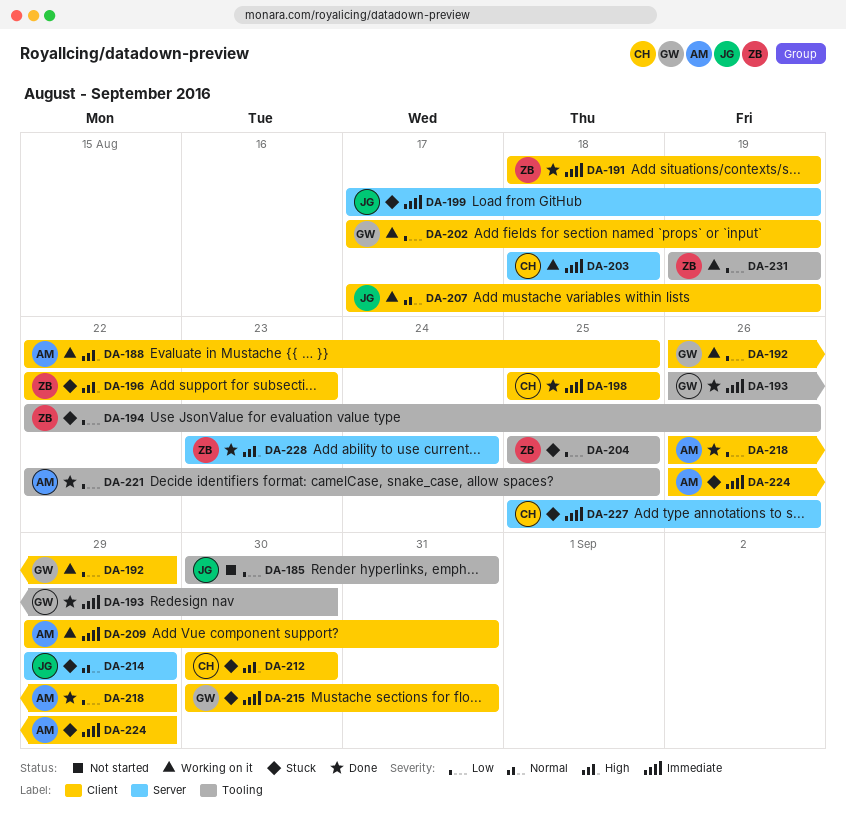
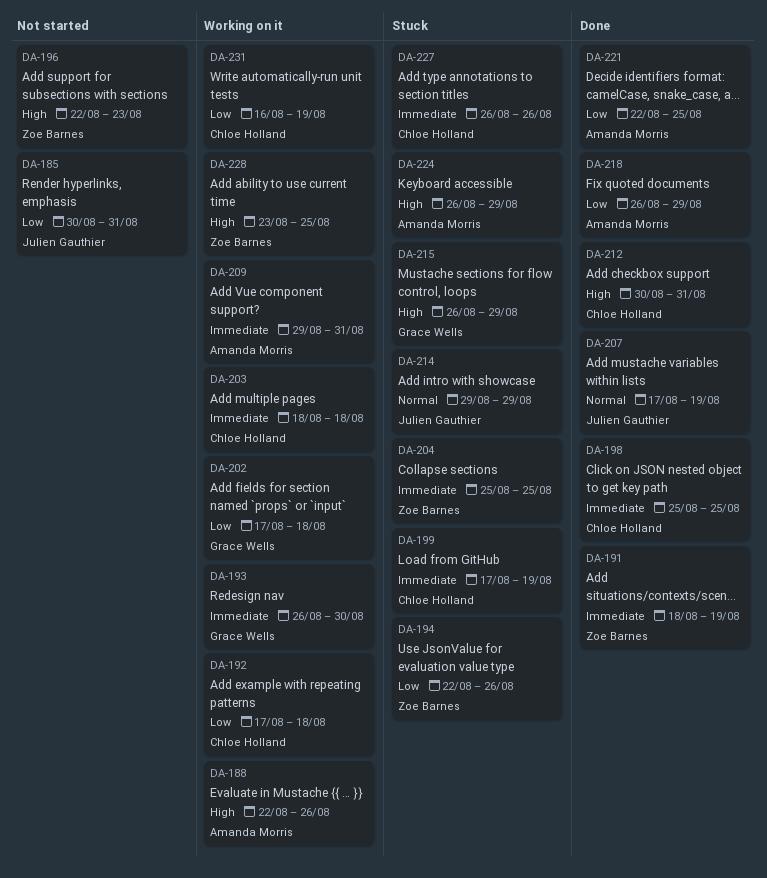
DA-188, due: Aug 25 -> Aug 26
DA-192, owner: Grace Wells -> Chloe Holland
DA-192, start: Aug 26 -> Aug 17
DA-192, due: Aug 29 -> Aug 18
DA-193, status: Done -> Working on it
DA-196, status: Stuck -> Not started
DA-199, owner: Julien Gauthier -> Chloe Holland
DA-202, due: Aug 19 -> Aug 18
DA-204, priority: Low -> Immediate
DA-207, status: Working on it -> Done
DA-212, status: Stuck -> Done
DA-212, due: Aug 30 -> Aug 31
DA-215, priority: Immediate -> High
DA-215, start: Aug 30 -> Aug 26
DA-215, due: Aug 31 -> Aug 29
DA-224, priority: Immediate -> High
DA-227, start: Aug 25 -> Aug 26
DA-228, status: Done -> Working on it
DA-228, due: Aug 24 -> Aug 25
DA-231, owner: Zoe Barnes -> Chloe Holland
DA-231, start: Aug 19 -> Aug 16

